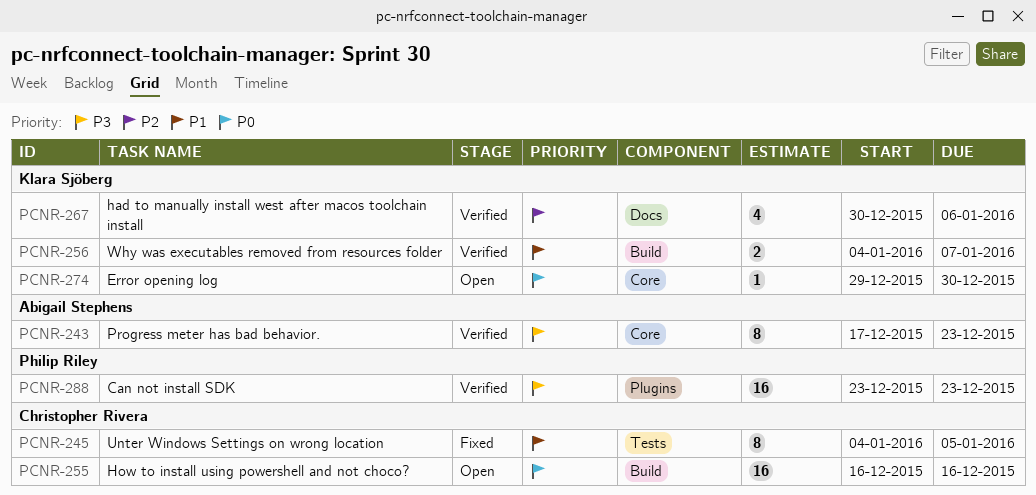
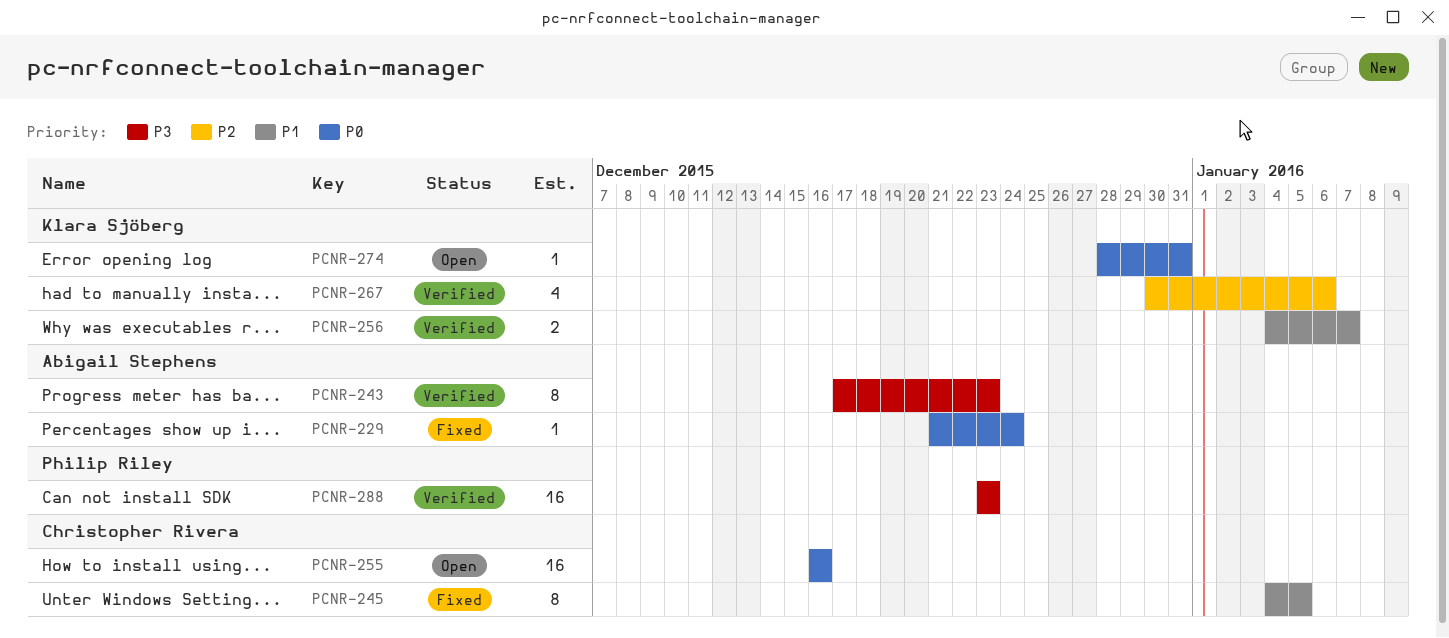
PCNR-229: none -> present
PCNR-274, start: Dec 29 -> Dec 28
PCNR-274, due: Dec 30 -> Dec 31

